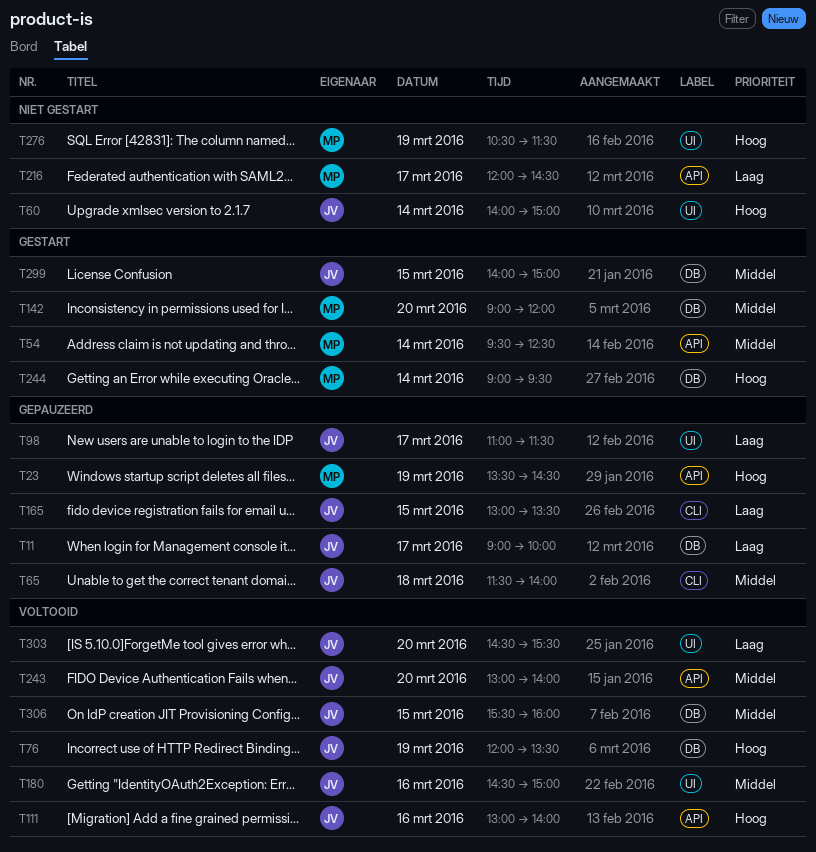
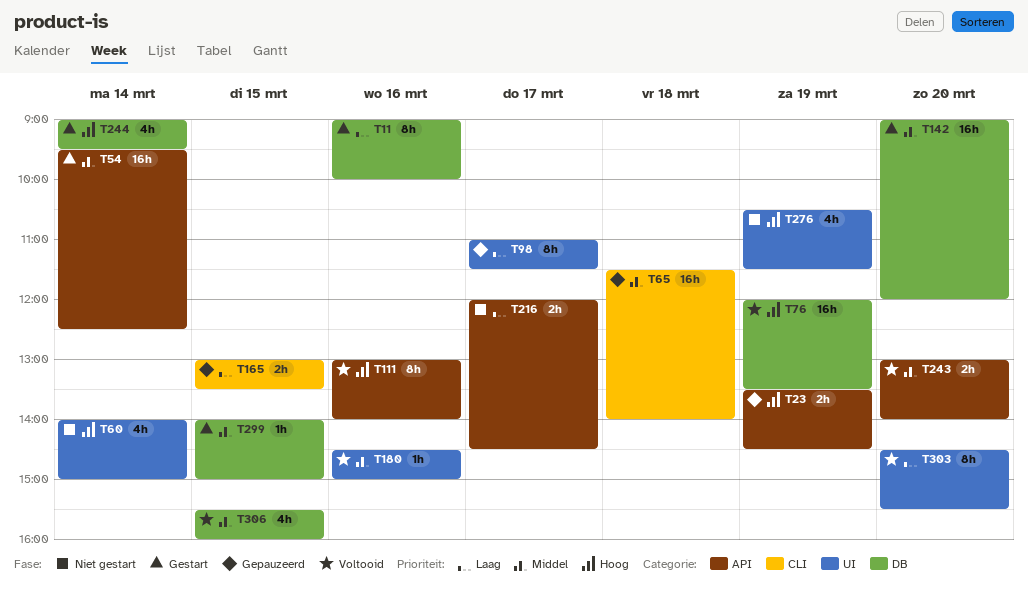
T11, status: Gepauzeerd -> Gestart
T11, day: Mar 17 -> Mar 16

